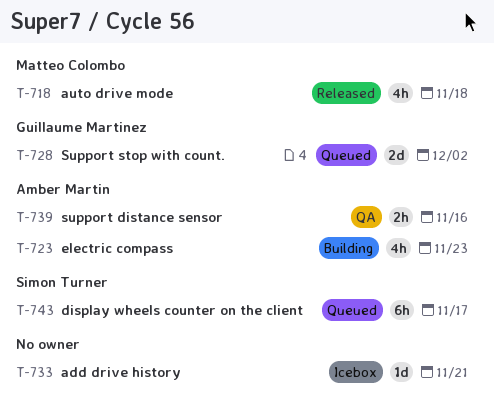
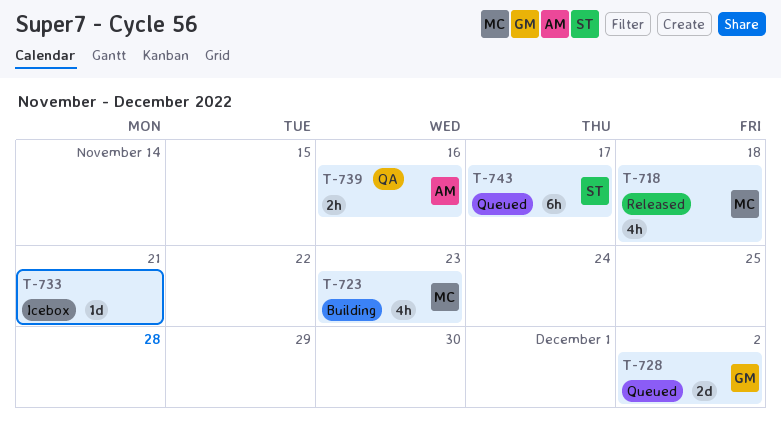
T-723, owner: Amber Martin -> Matteo Colombo

